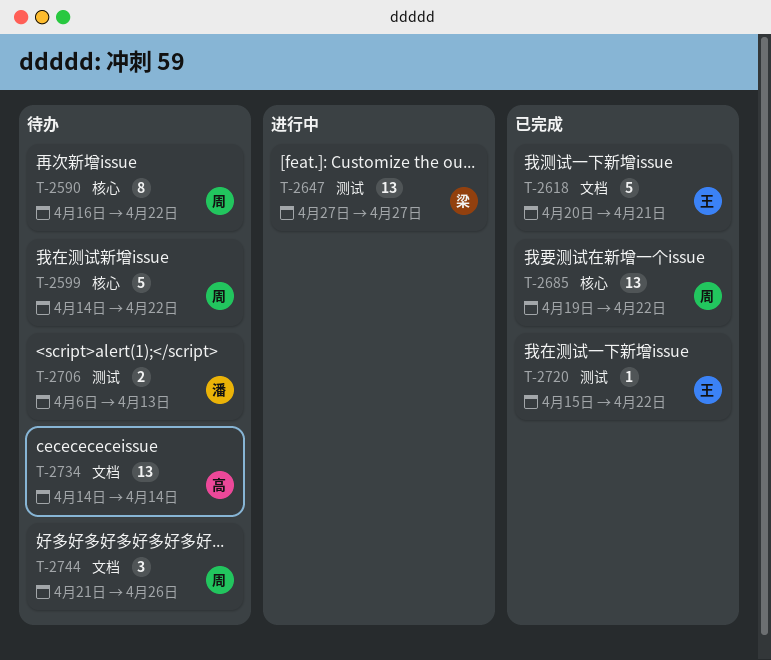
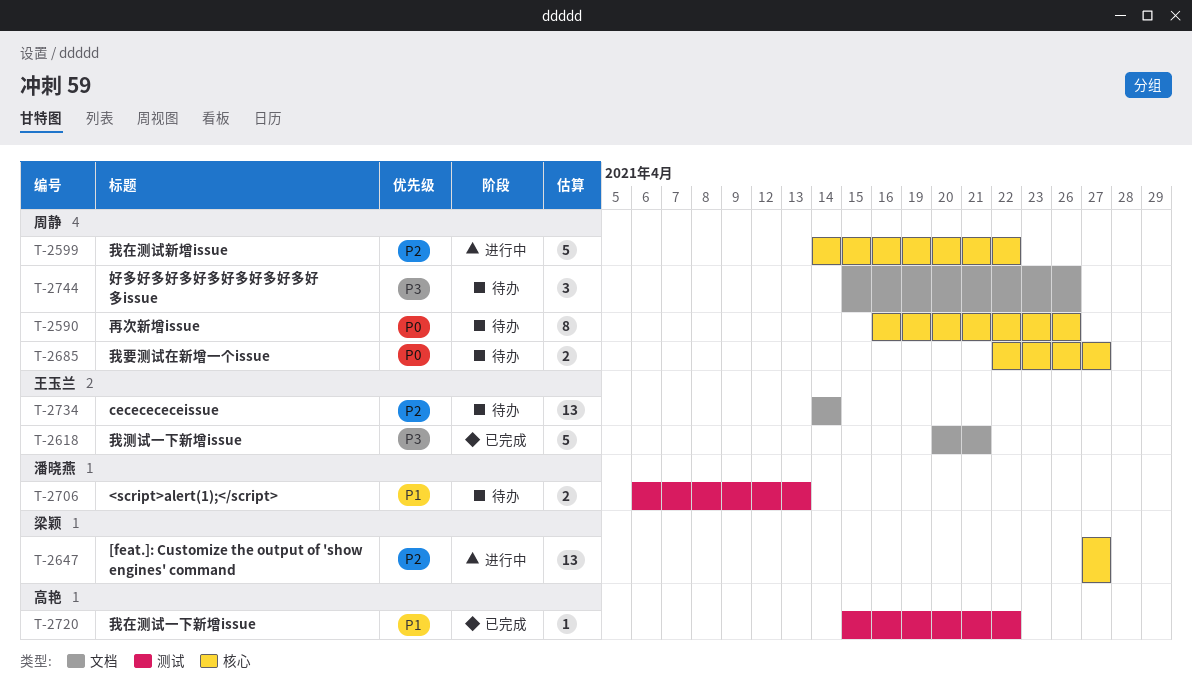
T-2590, due: Apr 22 -> Apr 26
T-2599, status: 待办 -> 进行中
T-2647, label: 测试 -> 核心
T-2685, status: 已完成 -> 待办
T-2685, estimate: 13 -> 2
T-2685, start: Apr 19 -> Apr 22
T-2685, due: Apr 22 -> Apr 27
T-2720, owner: 王玉兰 -> 高艳
T-2734, owner: 高艳 -> 王玉兰
T-2744, start: Apr 21 -> Apr 15

